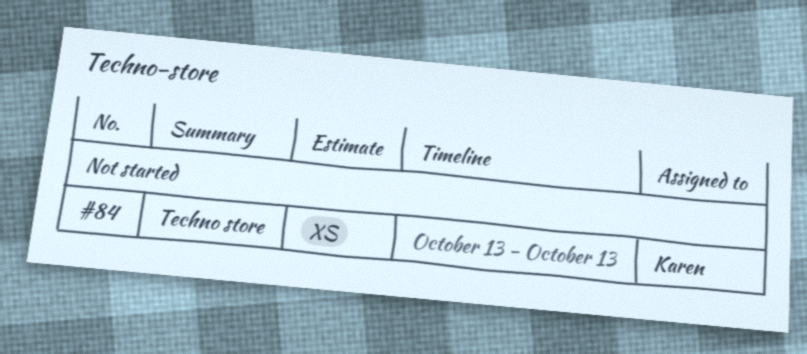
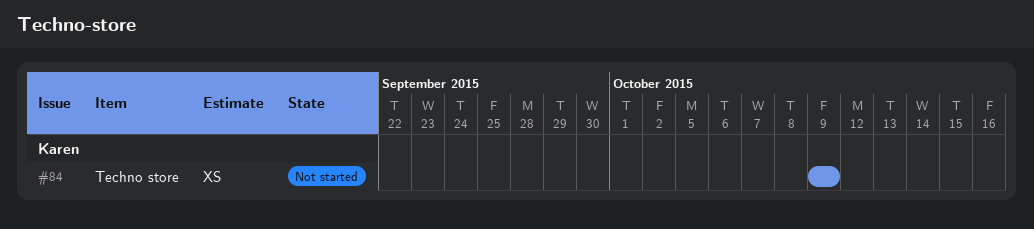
#84, start: Oct 13 -> Oct 9
#84, due: Oct 13 -> Oct 9

